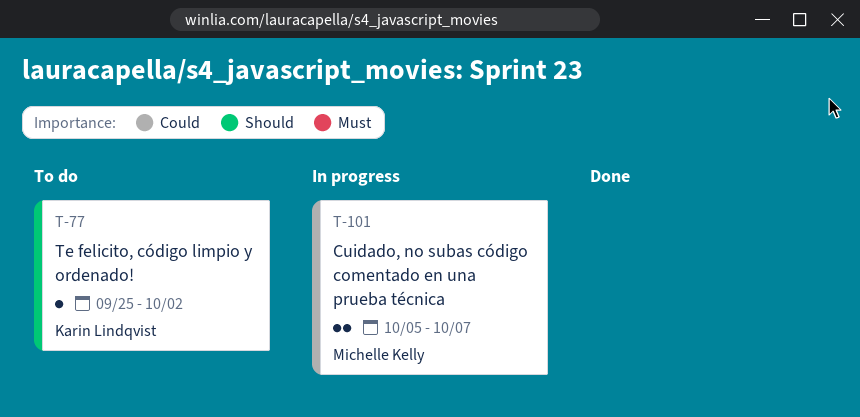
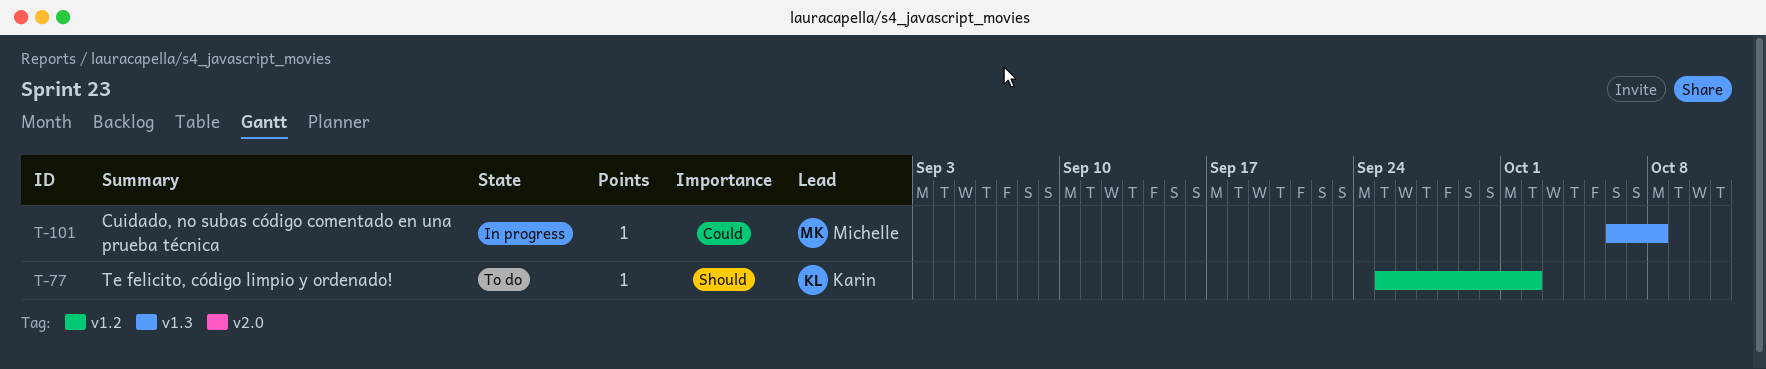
T-101, estimate: 2 -> 1
T-101, start: Oct 5 -> Oct 6
T-101, due: Oct 7 -> Oct 8

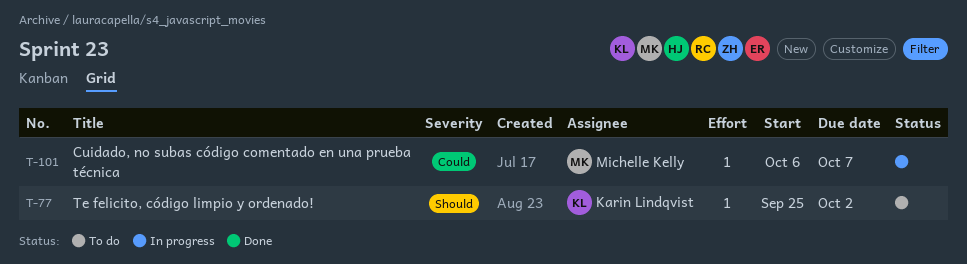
T-101, due: Oct 8 -> Oct 7

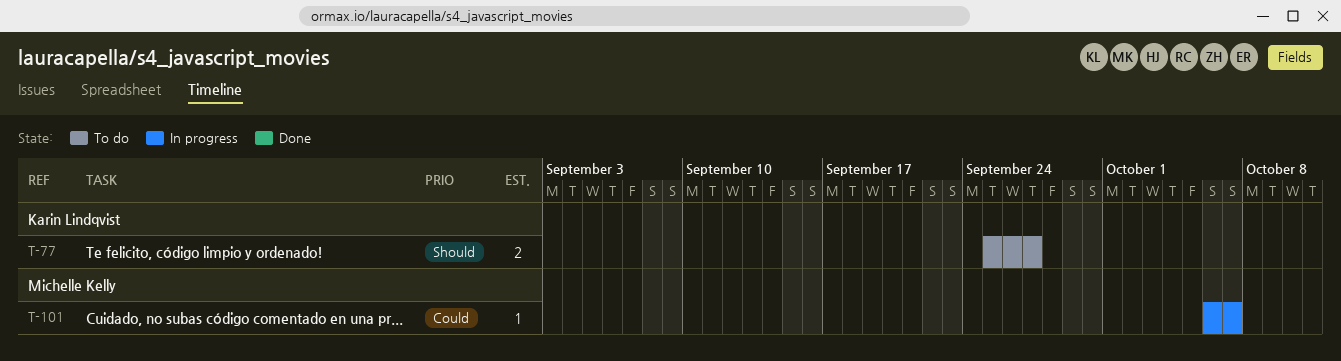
T-77, estimate: 1 -> 2
T-77, due: Oct 2 -> Sep 27

